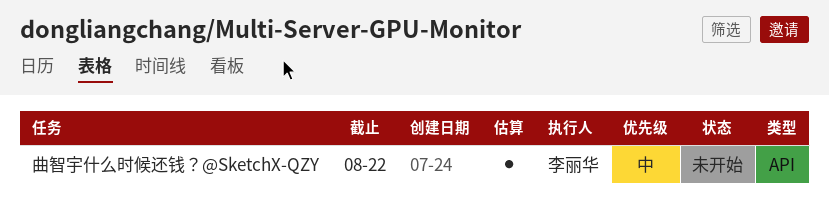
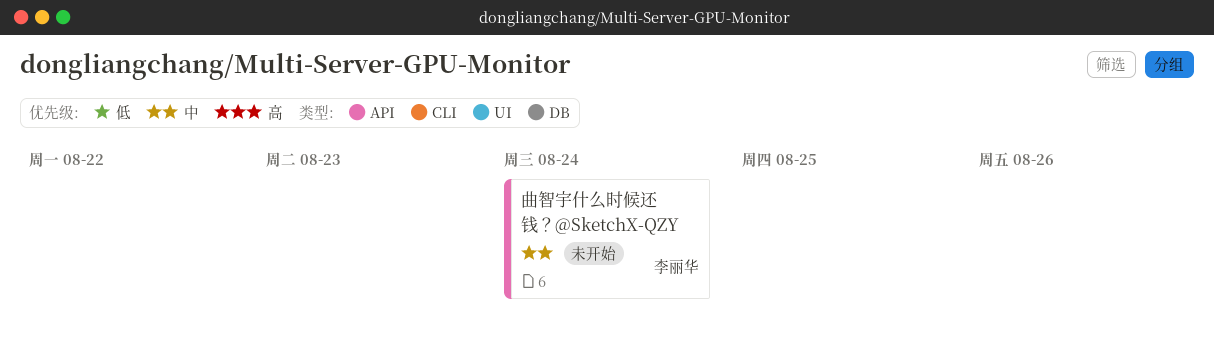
曲智宇什么时候还钱？@SketchX-QZY, due: Aug 22 -> Aug 24

